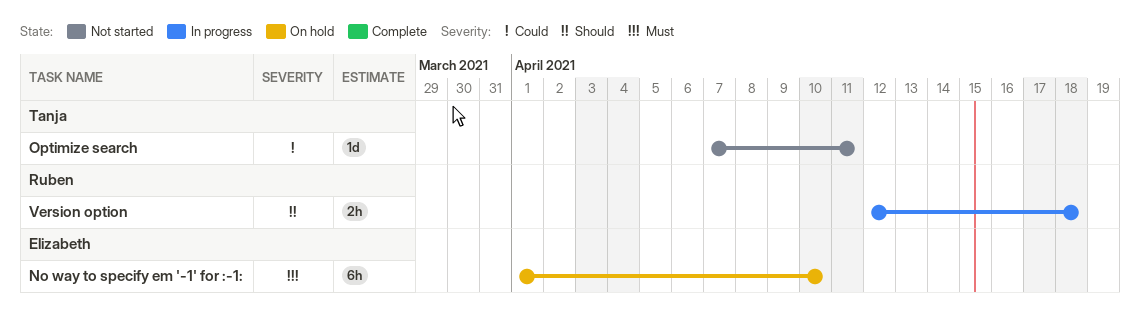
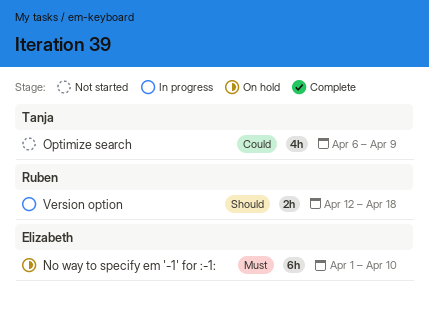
Optimize search, estimate: 1d -> 4h
Optimize search, start: Apr 7 -> Apr 6
Optimize search, due: Apr 11 -> Apr 9

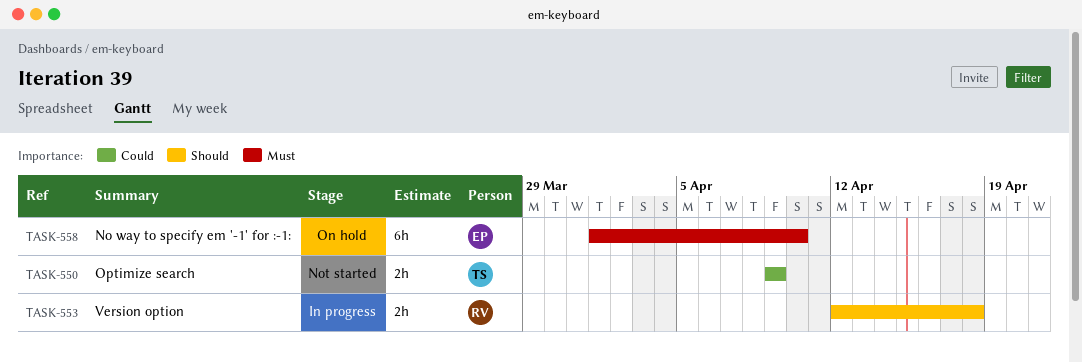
Optimize search, estimate: 4h -> 2h
Optimize search, start: Apr 6 -> Apr 9

